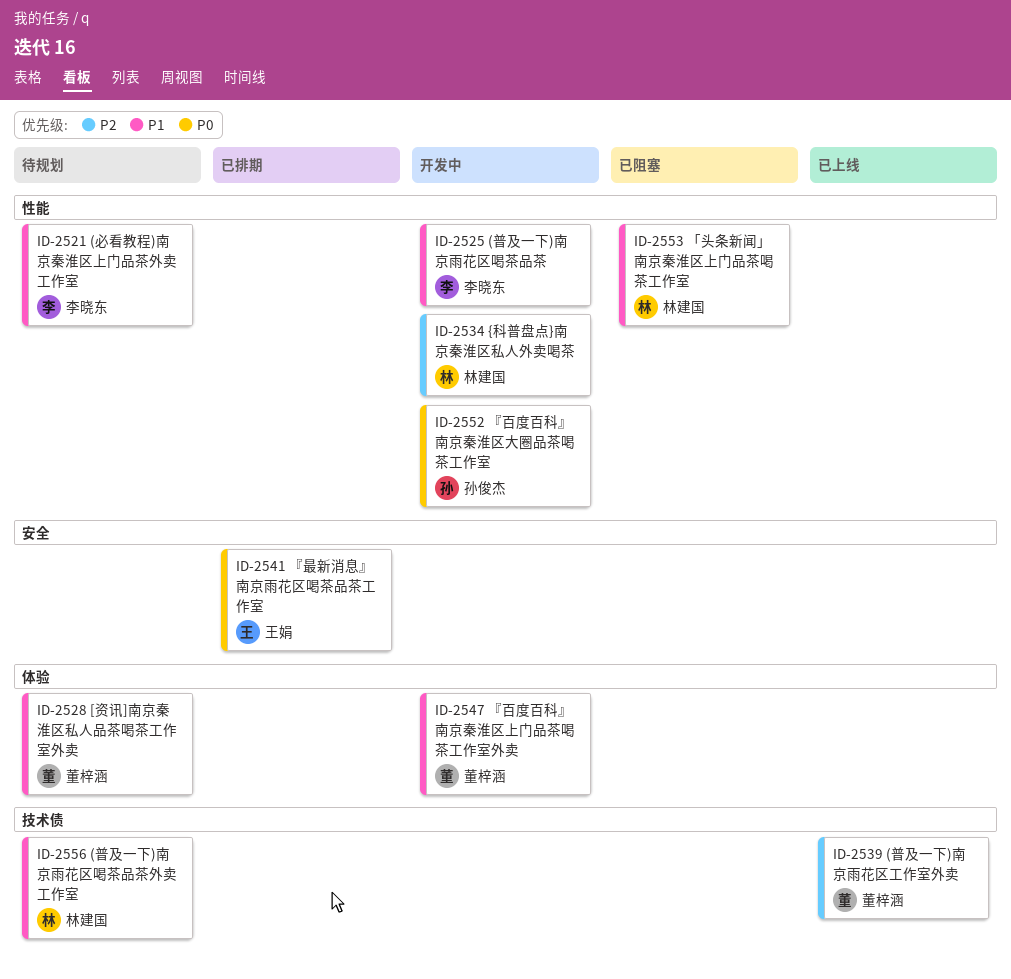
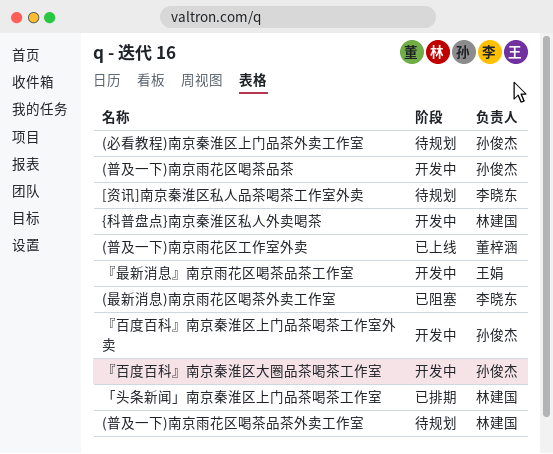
(必看教程)南京秦淮区上门品茶外卖工作室, owner: 李晓东 -> 孙俊杰
(普及一下)南京雨花区喝茶品茶, owner: 李晓东 -> 孙俊杰
(最新消息)南京雨花区喝茶外卖工作室: none -> present
[资讯]南京秦淮区私人品茶喝茶工作室外卖, owner: 董梓涵 -> 李晓东
「头条新闻」南京秦淮区上门品茶喝茶工作室, status: 已阻塞 -> 已排期
『最新消息』南京雨花区喝茶品茶工作室, status: 已排期 -> 开发中
『百度百科』南京秦淮区上门品茶喝茶工作室外卖, owner: 董梓涵 -> 孙俊杰

